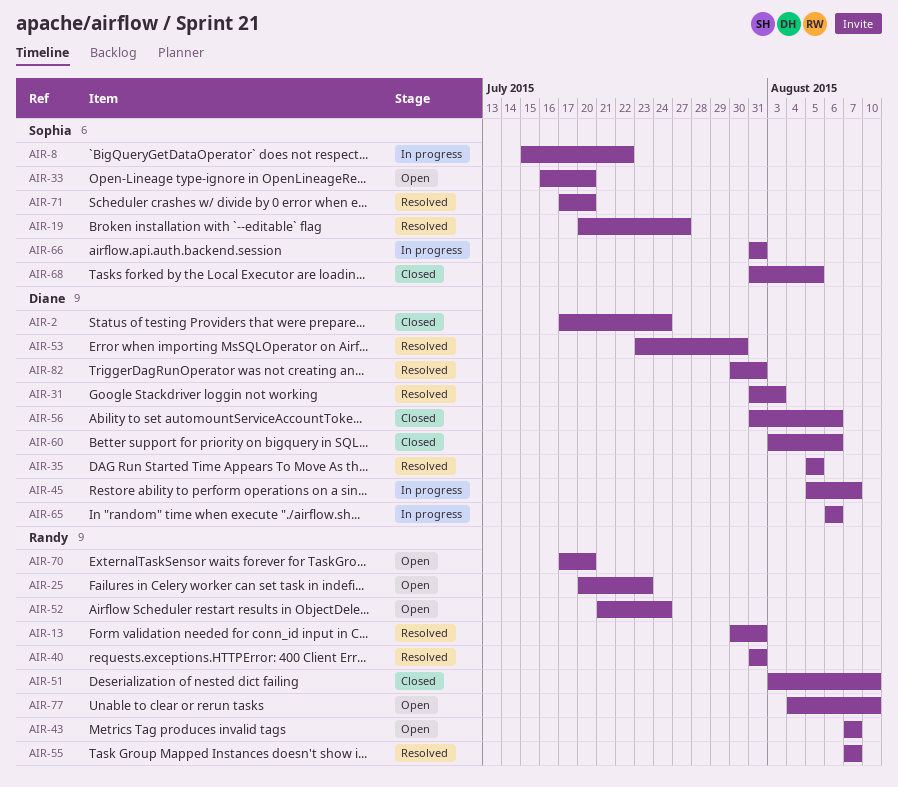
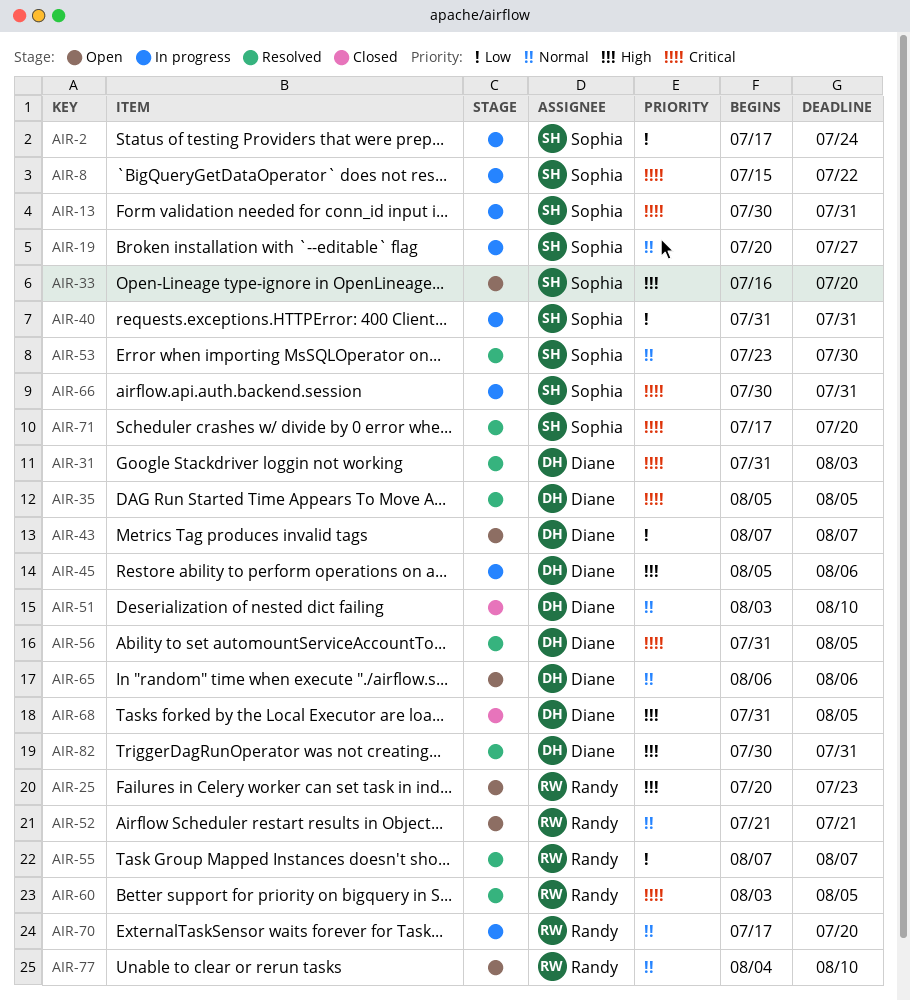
AIR-2, status: Closed -> In progress
AIR-2, owner: Diane -> Sophia
AIR-13, status: Resolved -> In progress
AIR-13, owner: Randy -> Sophia
AIR-19, status: Resolved -> In progress
AIR-40, status: Resolved -> In progress
AIR-40, owner: Randy -> Sophia
AIR-43, owner: Randy -> Diane
AIR-45, due: Aug 7 -> Aug 6
AIR-51, owner: Randy -> Diane
AIR-52, due: Jul 24 -> Jul 21
AIR-53, owner: Diane -> Sophia
AIR-56, status: Closed -> Resolved
AIR-56, due: Aug 6 -> Aug 5
AIR-60, status: Closed -> Resolved
AIR-60, owner: Diane -> Randy
AIR-60, due: Aug 6 -> Aug 5
AIR-65, status: In progress -> Open
AIR-66, start: Jul 31 -> Jul 30
AIR-68, owner: Sophia -> Diane
AIR-70, status: Open -> In progress

